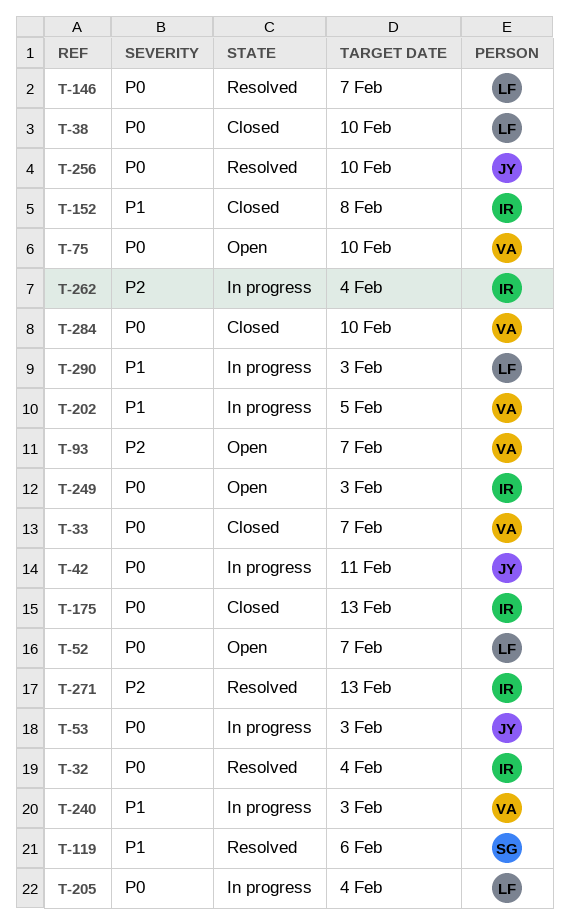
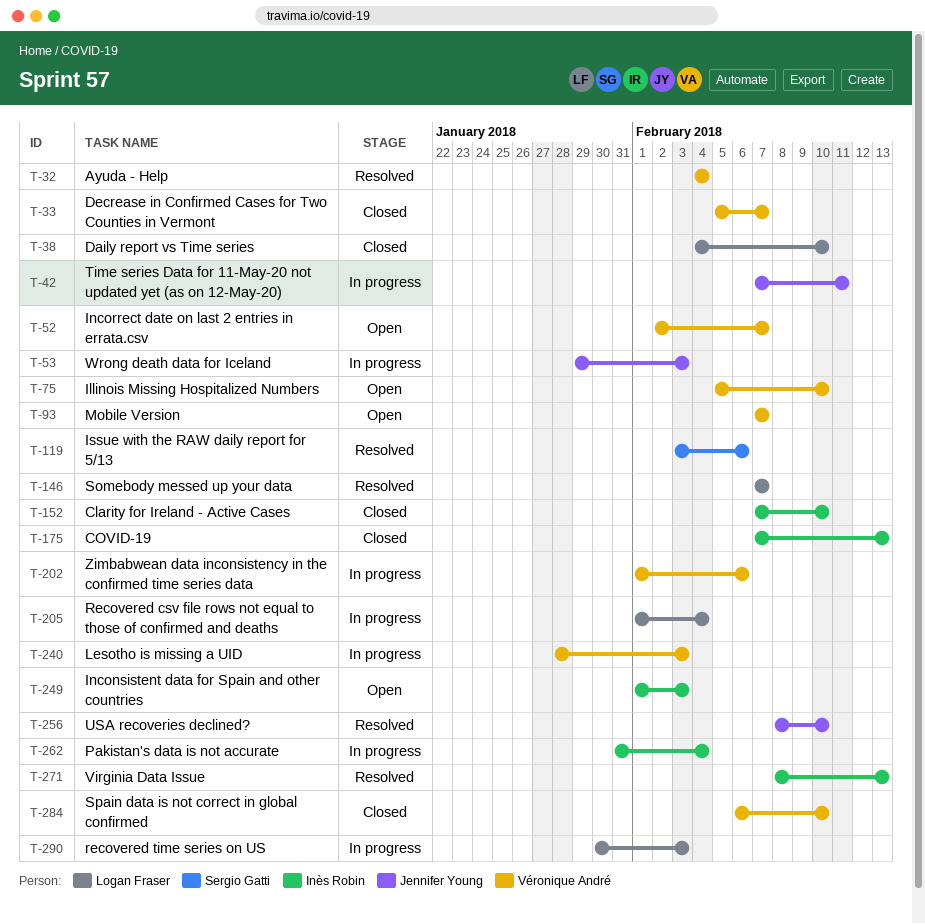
T-32, owner: Inès Robin -> Véronique André
T-52, owner: Logan Fraser -> Véronique André
T-152, due: Feb 8 -> Feb 10
T-202, due: Feb 5 -> Feb 6

